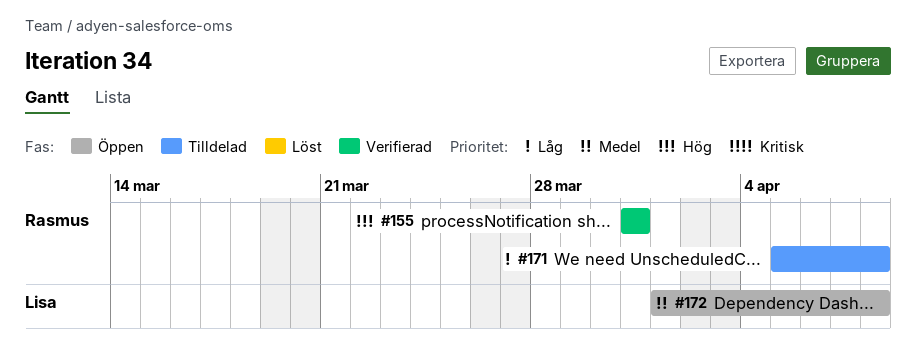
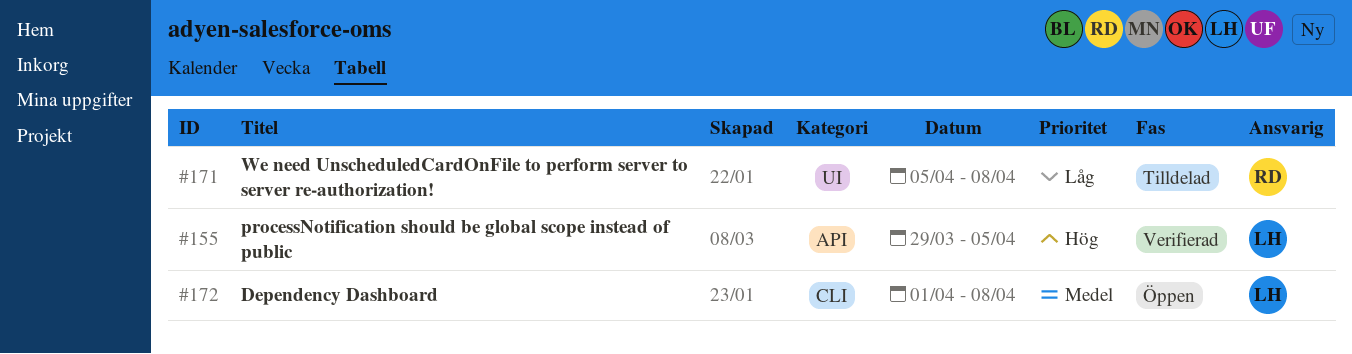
#155, owner: Rasmus -> Lisa
#155, start: Mar 31 -> Mar 29
#155, due: Mar 31 -> Apr 5

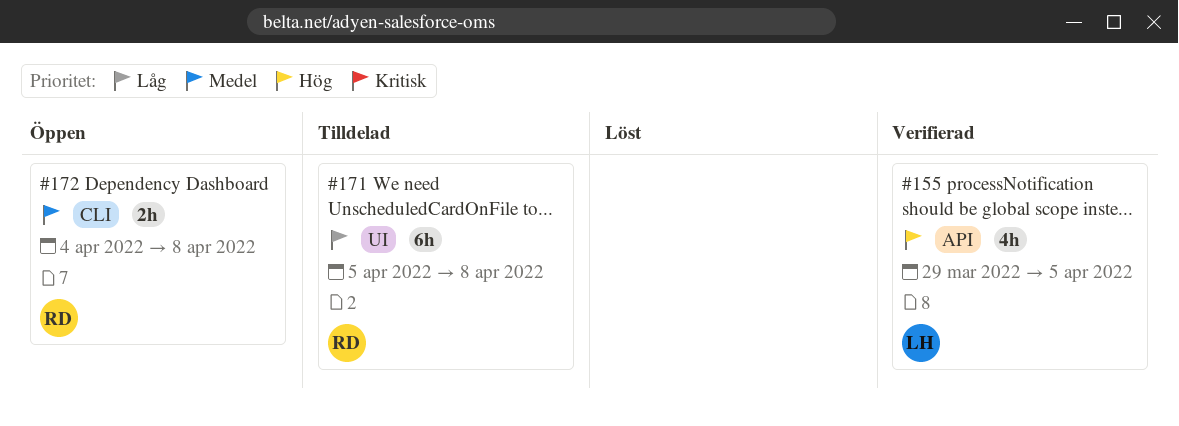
#172, owner: LH -> RD
#172, start: Apr 1 -> Apr 4

